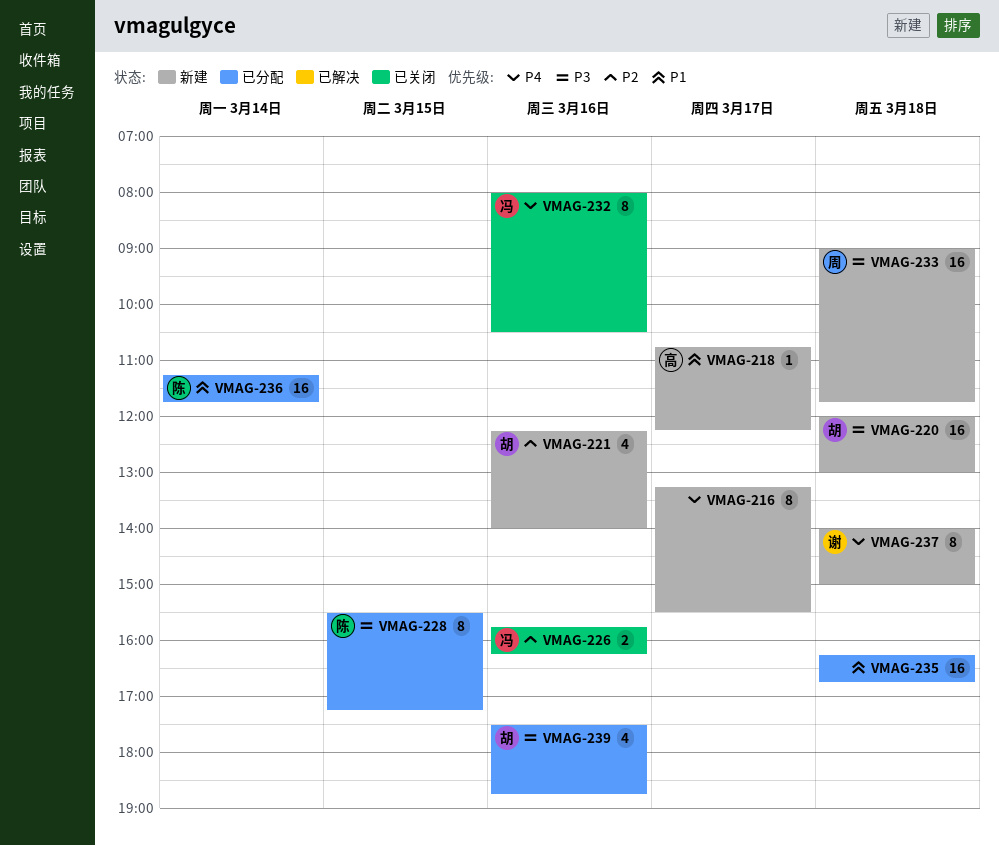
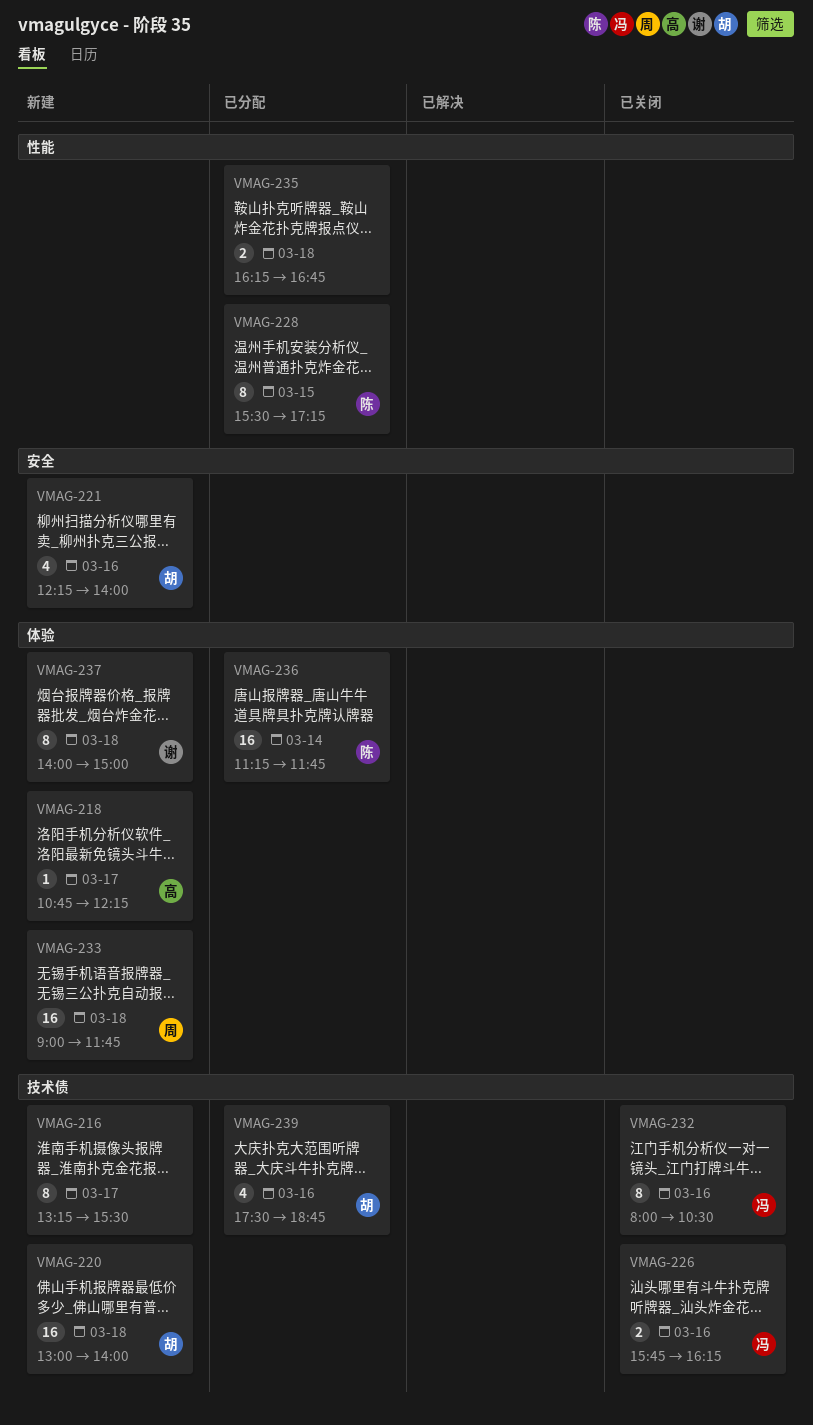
VMAG-220, begins: 12:00 -> 13:00
VMAG-220, ends: 13:00 -> 14:00
VMAG-235, estimate: 16 -> 2

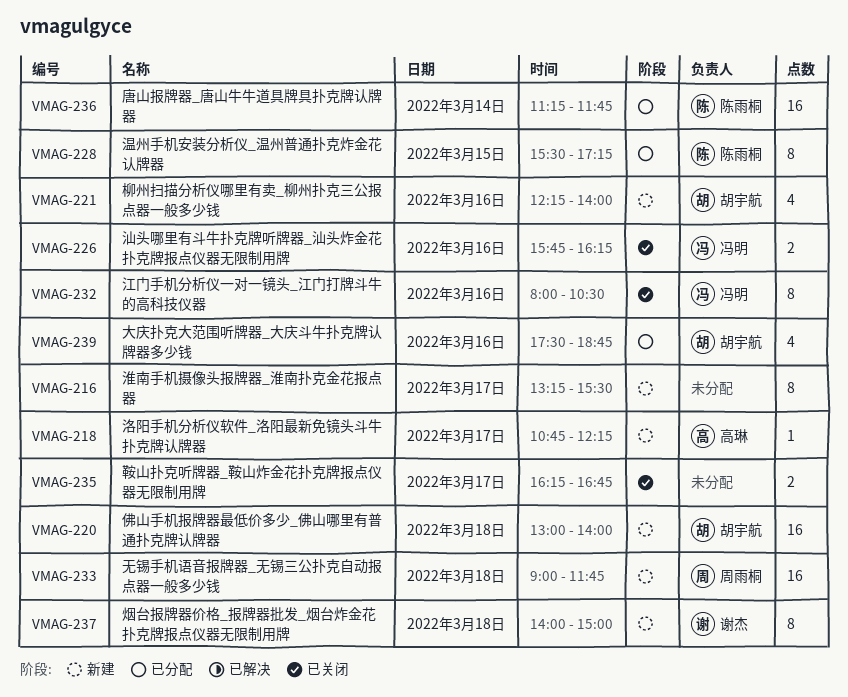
VMAG-235, status: 已分配 -> 已关闭
VMAG-235, day: Mar 18 -> Mar 17

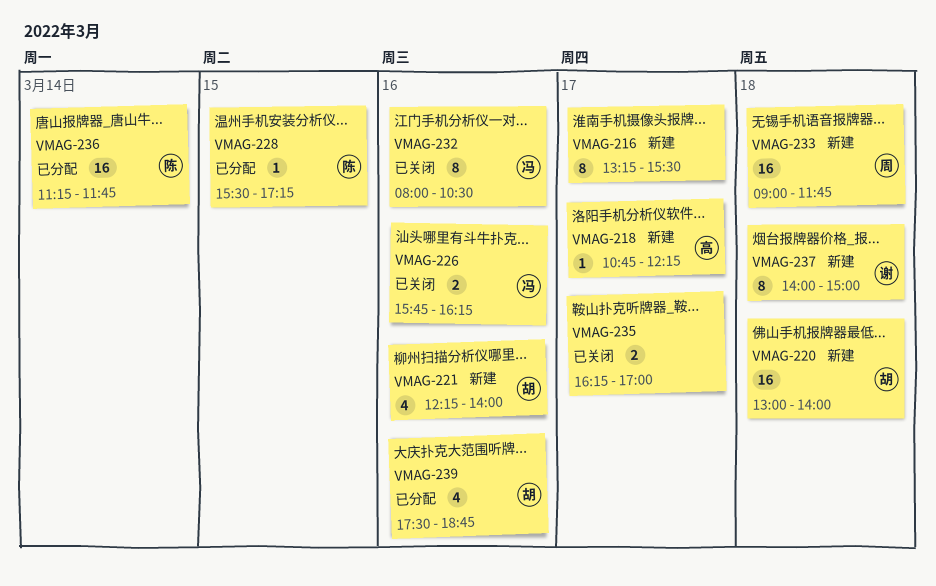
VMAG-228, estimate: 8 -> 1
VMAG-235, ends: 16:45 -> 17:00

